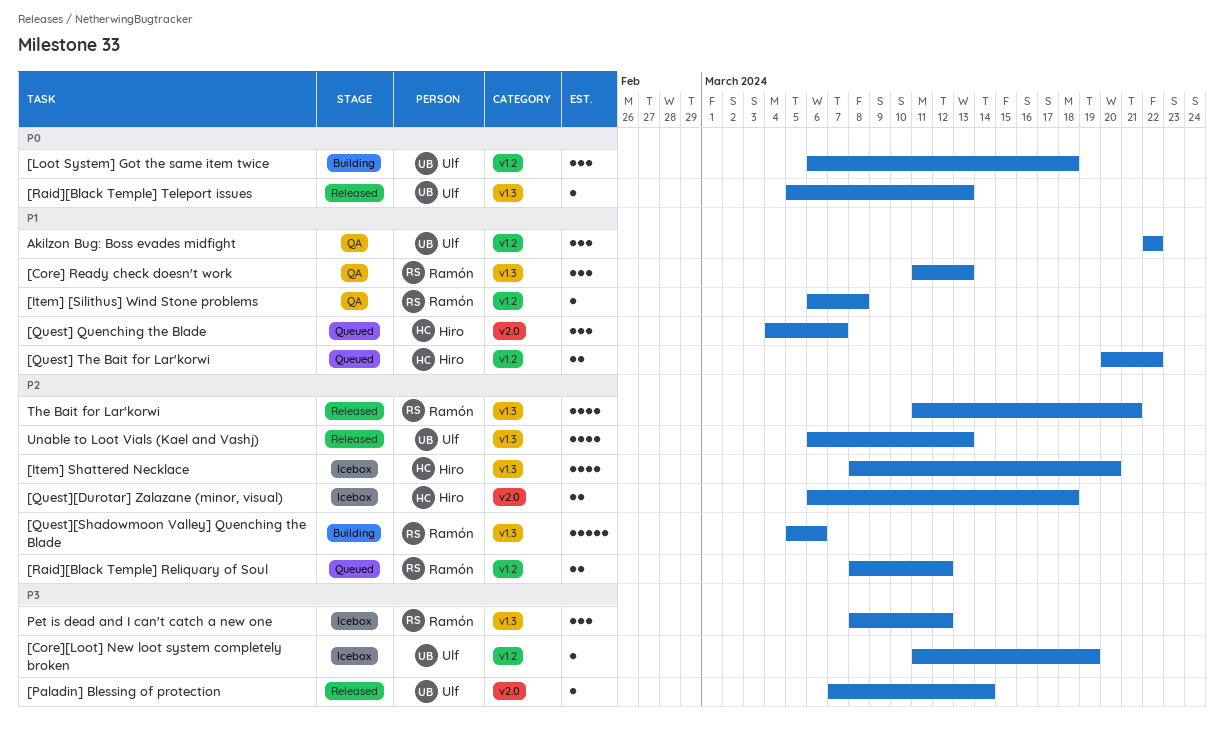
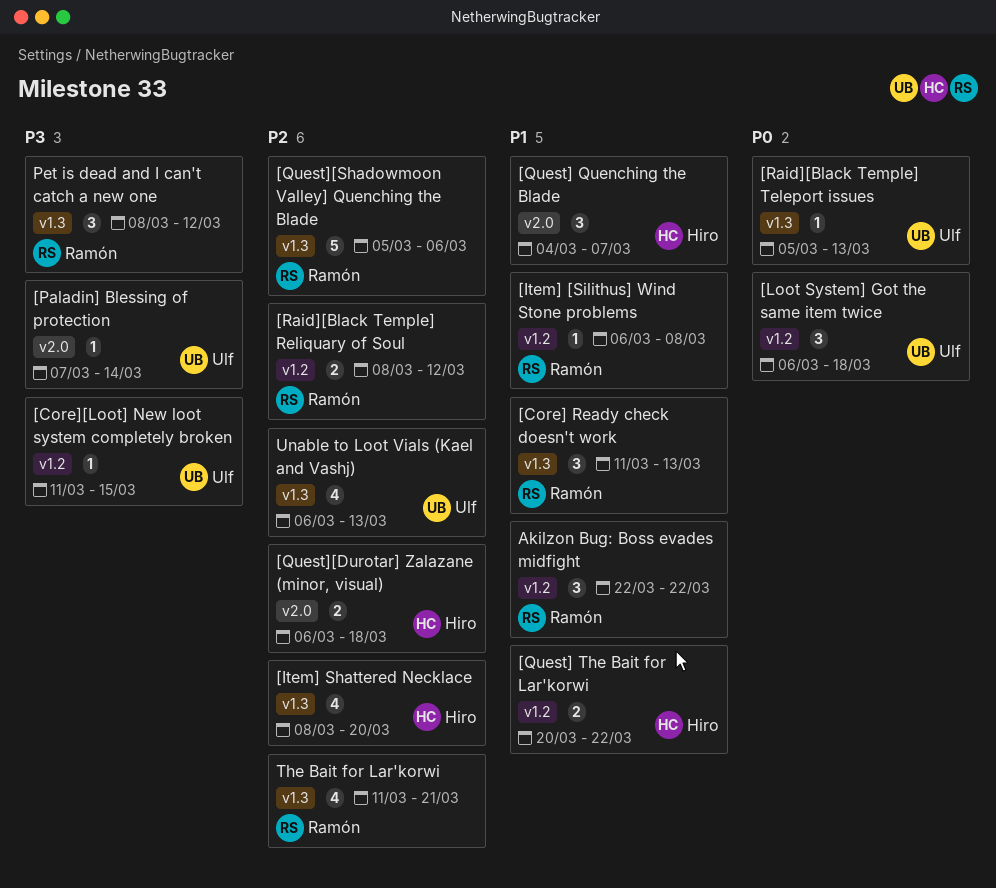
[Core][Loot] New loot system completely broken, due: Mar 19 -> Mar 15
Akilzon Bug: Boss evades midfight, owner: Ulf -> Ramón

